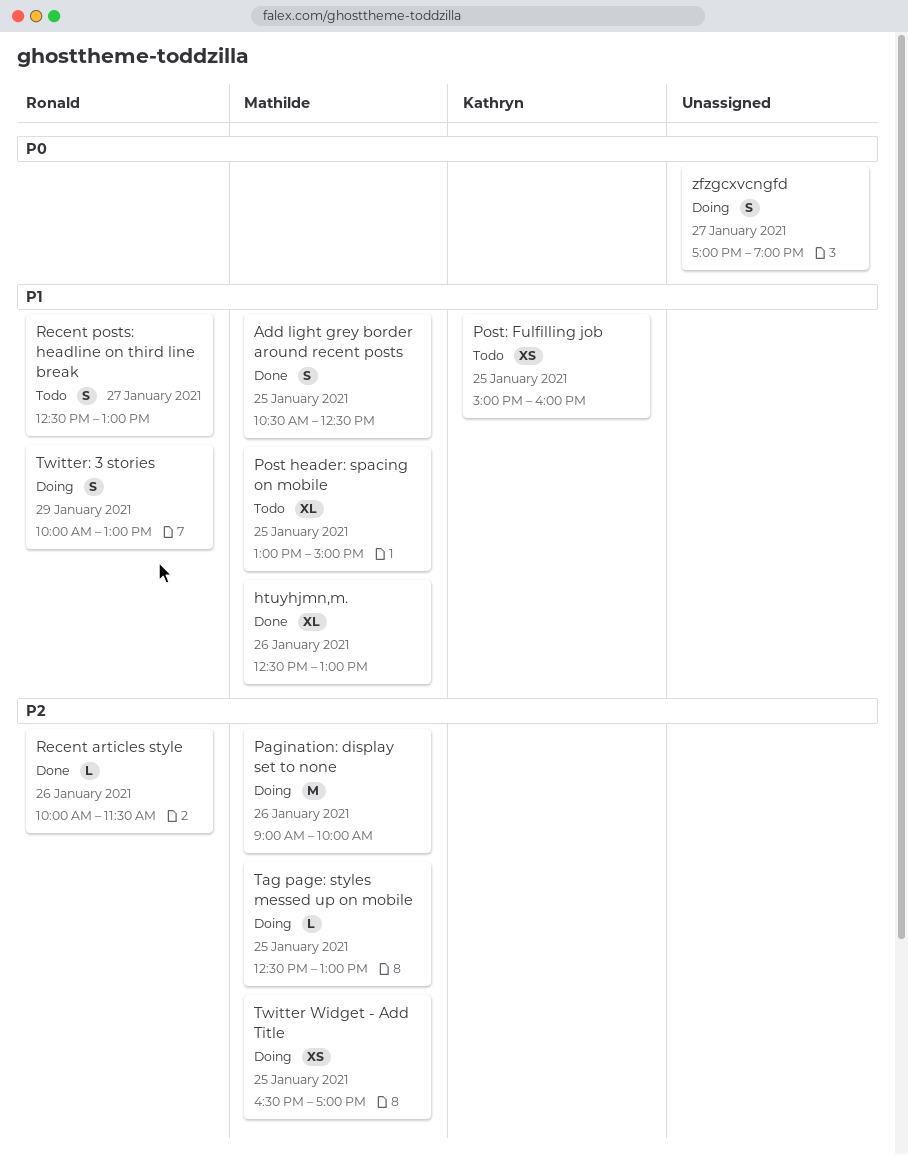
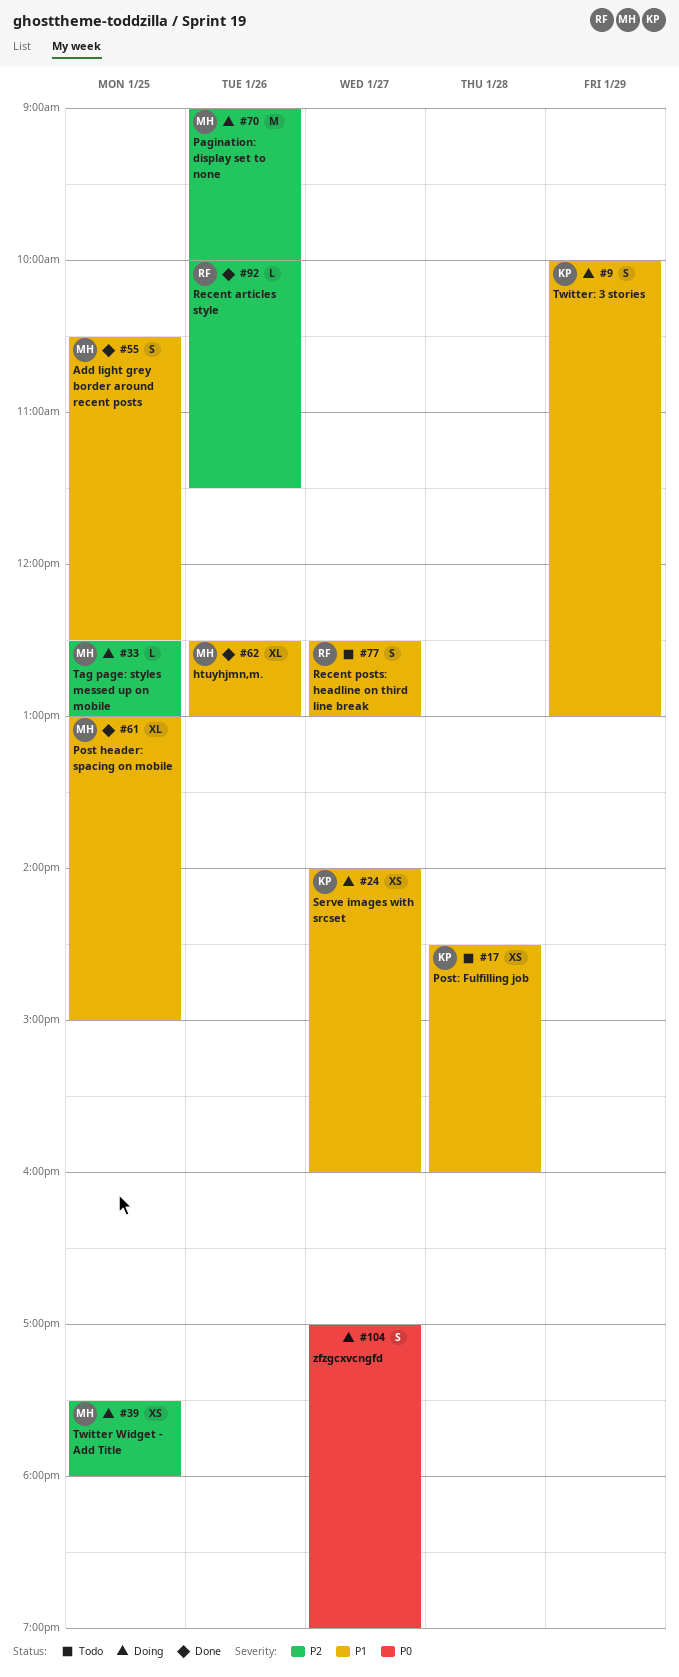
Post header: spacing on mobile, status: Todo -> Done
Post: Fulfilling job, day: Jan 25 -> Jan 28
Post: Fulfilling job, begins: 15:00 -> 14:30
Serve images with srcset: none -> present
Twitter Widget - Add Title, begins: 16:30 -> 17:30
Twitter Widget - Add Title, ends: 17:00 -> 18:00
Twitter: 3 stories, owner: Ronald -> Kathryn

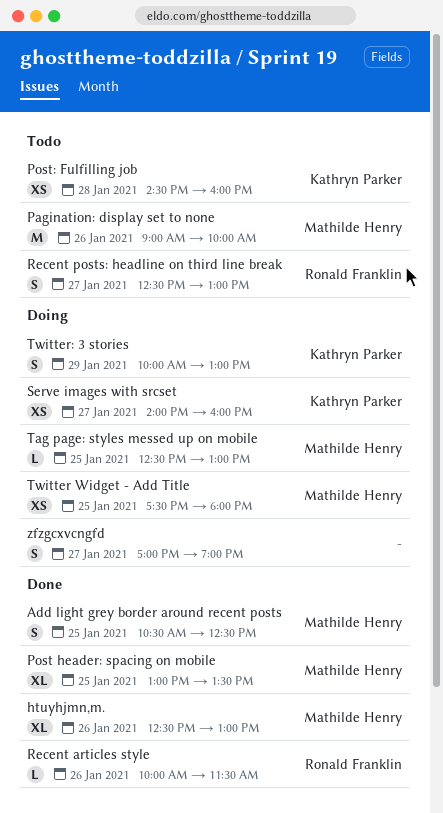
Pagination: display set to none, status: Doing -> Todo
Post header: spacing on mobile, ends: 15:00 -> 13:30

